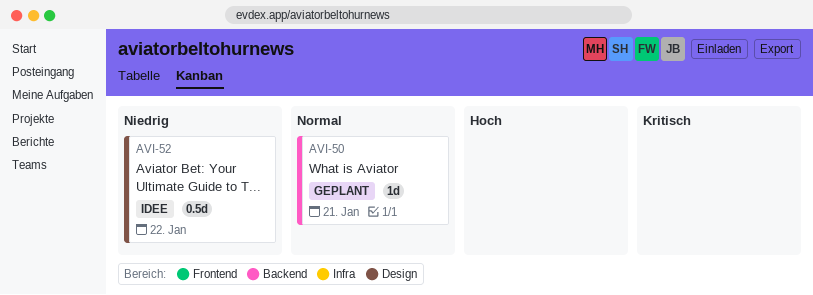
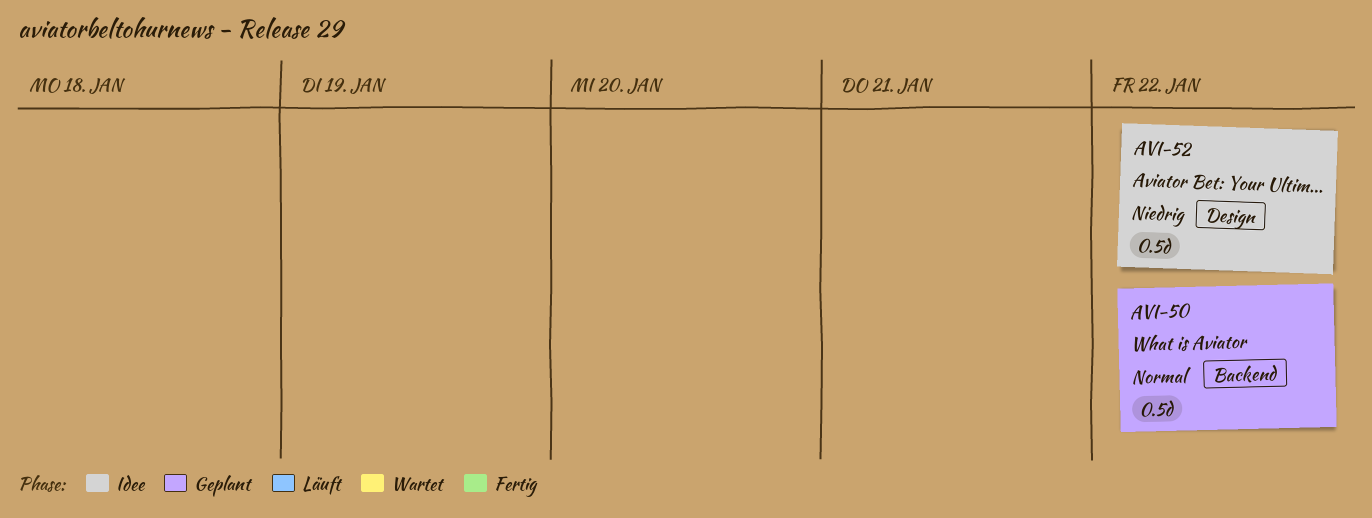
AVI-50, estimate: 1d -> 0.5d
AVI-50, due: Jan 21 -> Jan 22

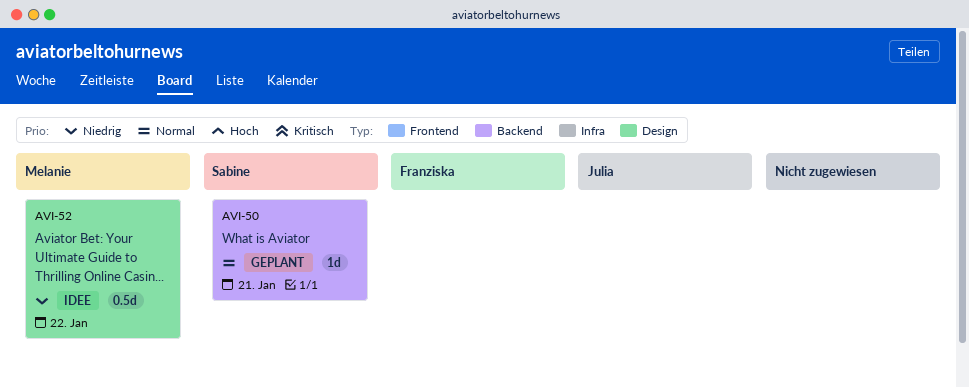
AVI-50, estimate: 0.5d -> 1d
AVI-50, due: Jan 22 -> Jan 21

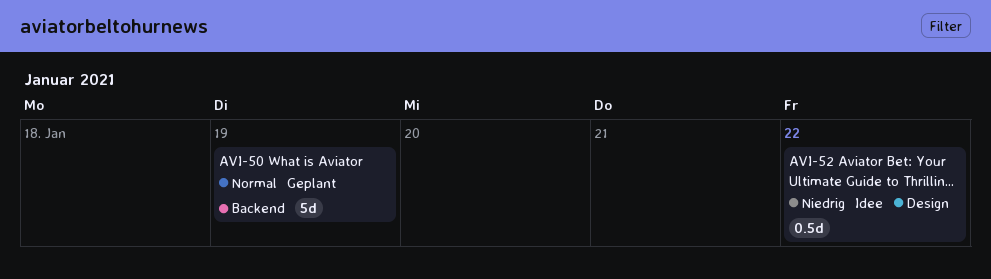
AVI-50, estimate: 1d -> 5d
AVI-50, due: Jan 21 -> Jan 19

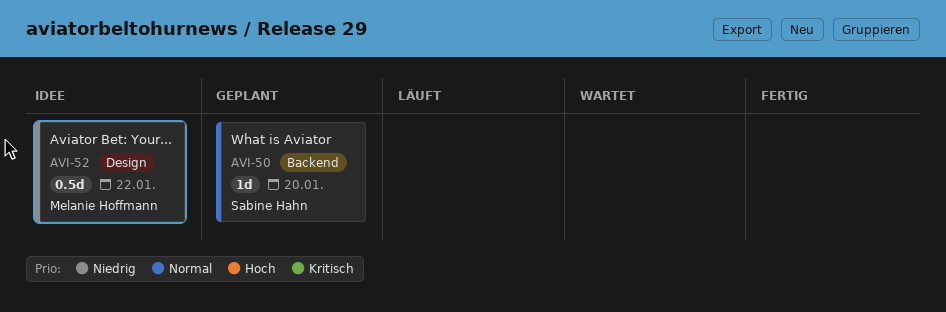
AVI-50, estimate: 5d -> 1d
AVI-50, due: Jan 19 -> Jan 20

